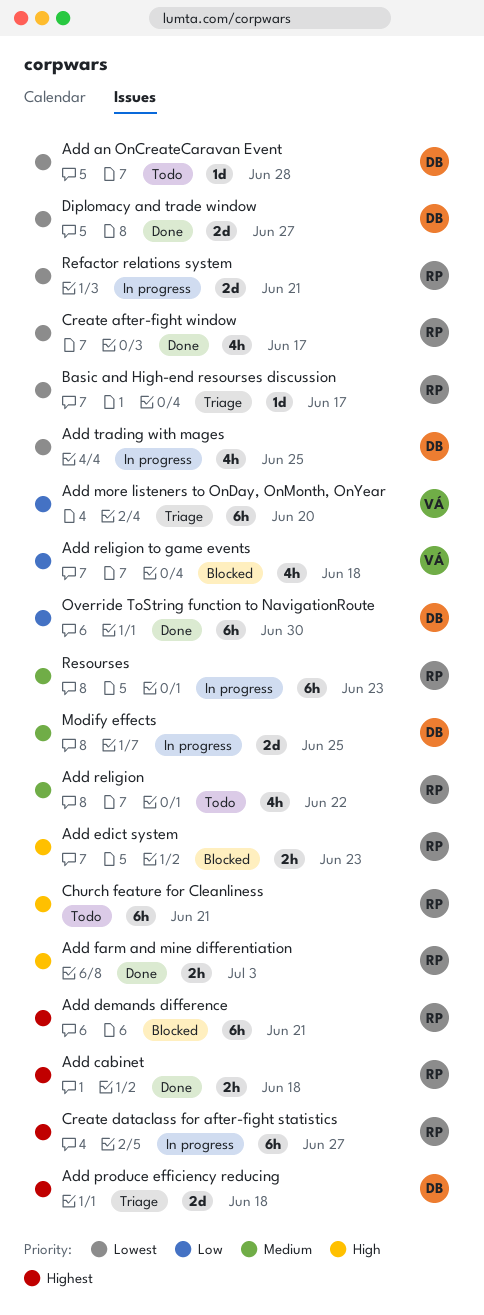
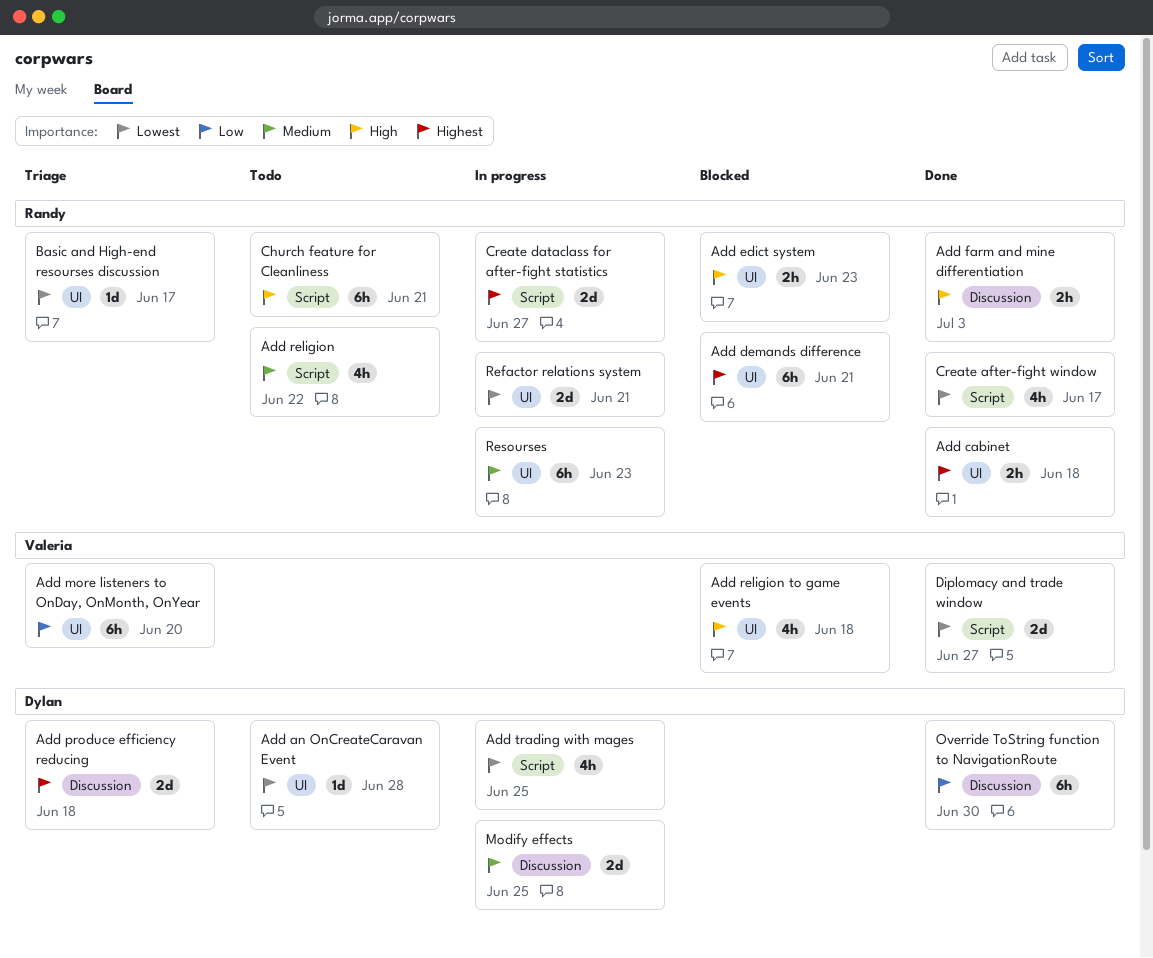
Add religion to game events, priority: Low -> High
Create dataclass for after-fight statistics, estimate: 6h -> 2d
Diplomacy and trade window, owner: Dylan -> Valeria

